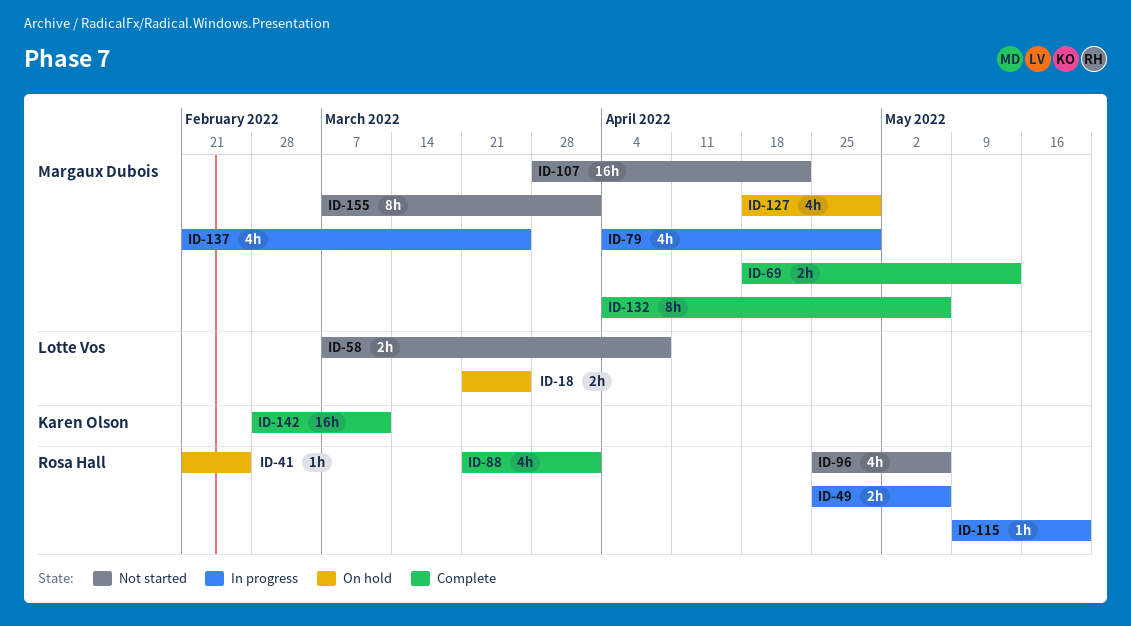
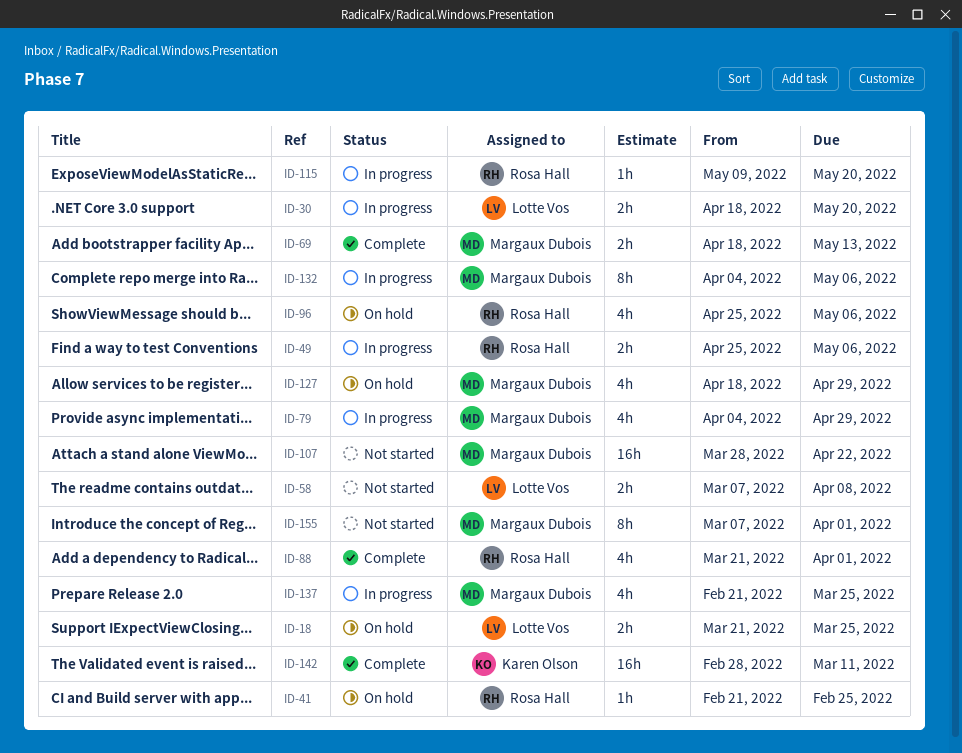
ID-30: none -> present
ID-96, status: Not started -> On hold
ID-132, status: Complete -> In progress

